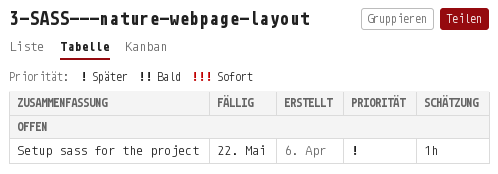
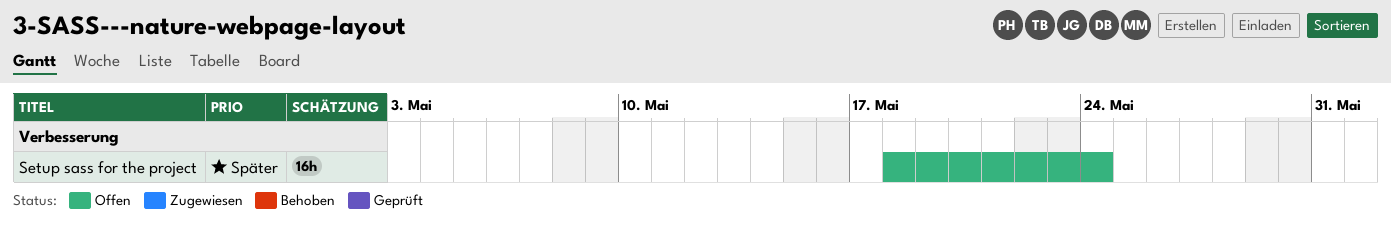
Setup sass for the project, estimate: 1h -> 16h
Setup sass for the project, due: May 22 -> May 24

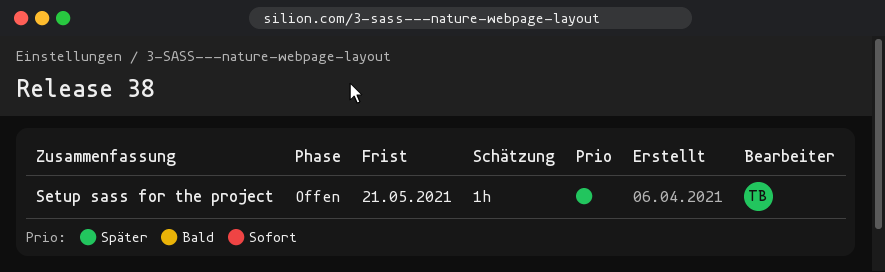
Setup sass for the project, estimate: 16h -> 1h
Setup sass for the project, due: May 24 -> May 21

